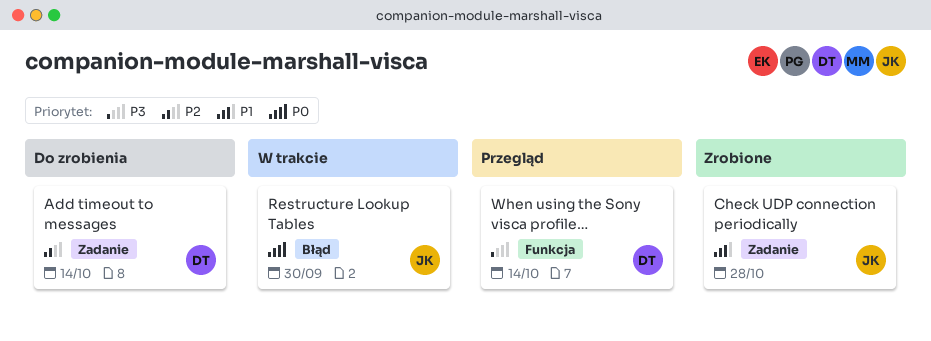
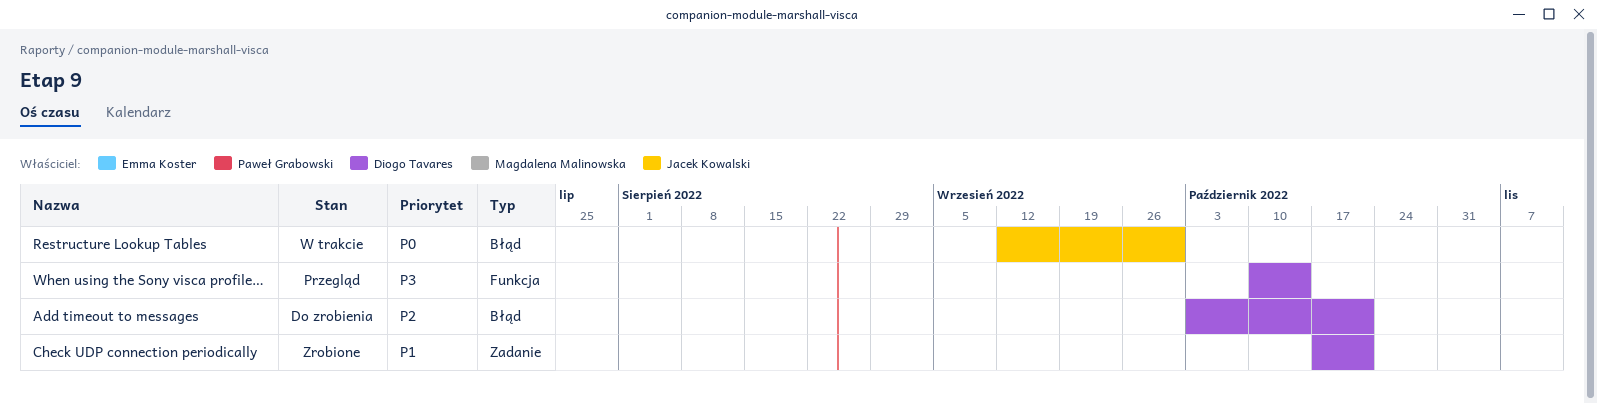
Add timeout to messages, label: Zadanie -> Błąd
Add timeout to messages, due: Oct 14 -> Oct 21
Check UDP connection periodically, owner: Jacek Kowalski -> Diogo Tavares
Check UDP connection periodically, due: Oct 28 -> Oct 21

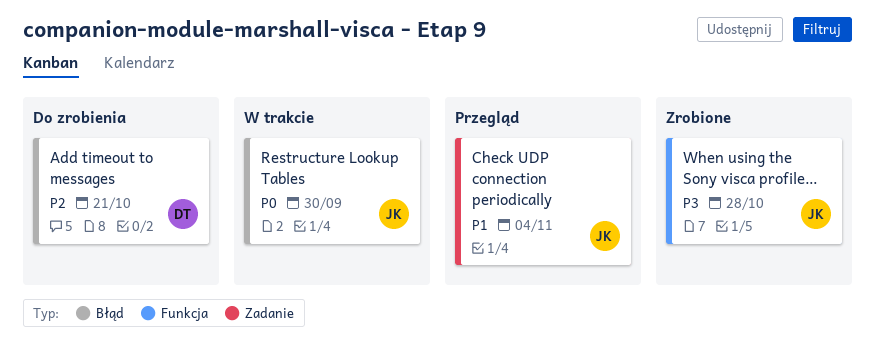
Check UDP connection periodically, status: Zrobione -> Przegląd
Check UDP connection periodically, owner: Diogo Tavares -> Jacek Kowalski
Check UDP connection periodically, due: Oct 21 -> Nov 4
When using the Sony visca profile…, status: Przegląd -> Zrobione
When using the Sony visca profile…, owner: Diogo Tavares -> Jacek Kowalski
When using the Sony visca profile…, due: Oct 14 -> Oct 28

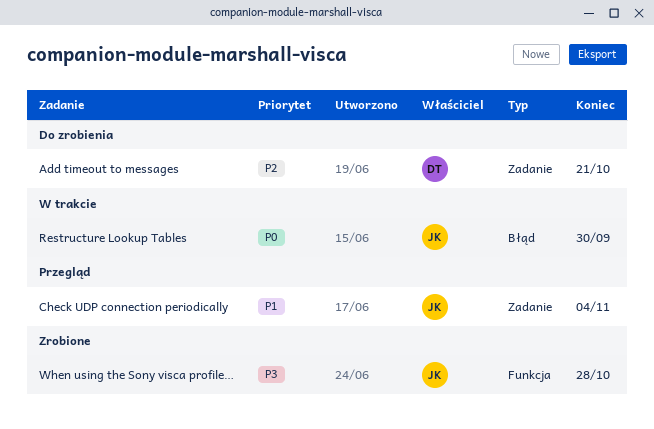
Add timeout to messages, label: Błąd -> Zadanie

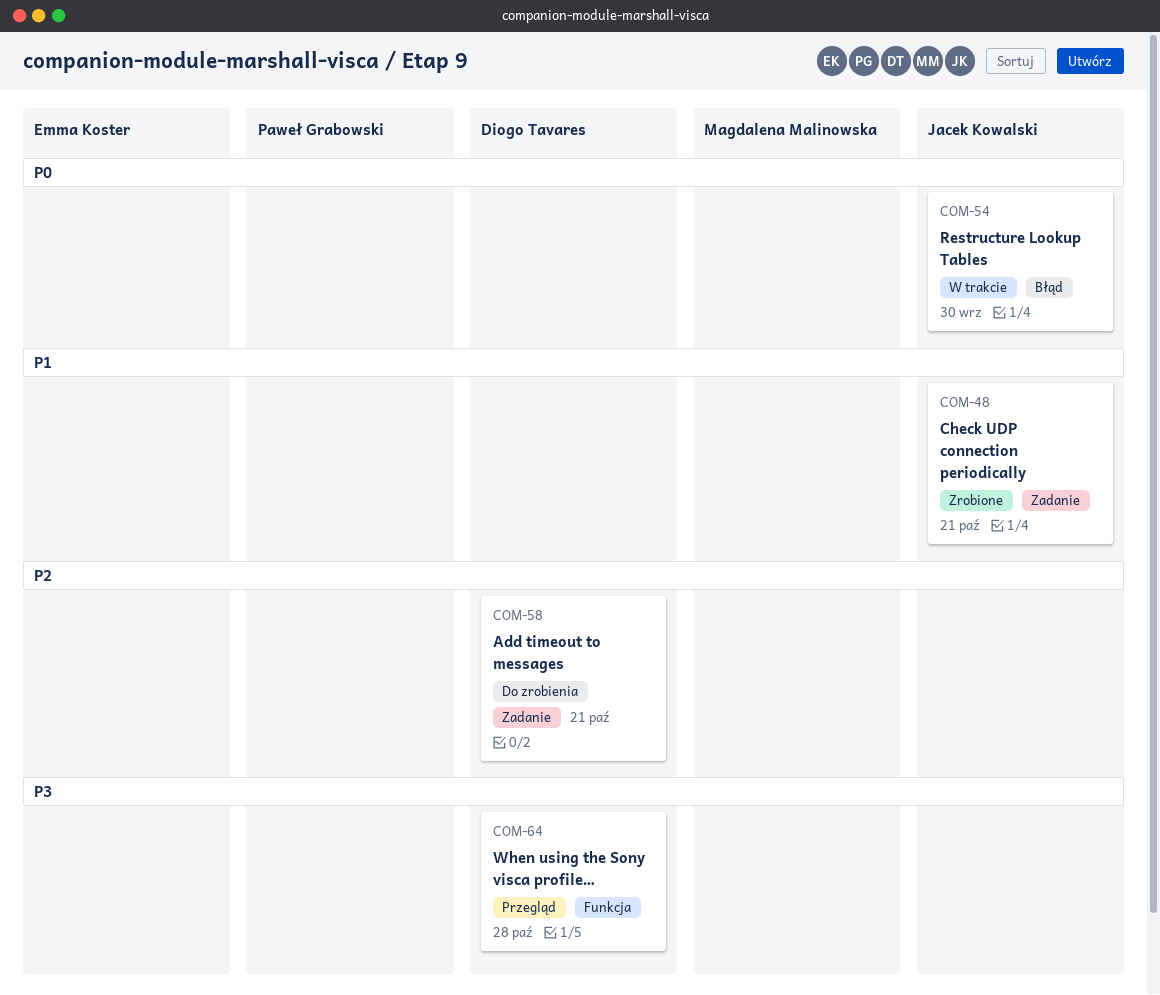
Check UDP connection periodically, status: Przegląd -> Zrobione
Check UDP connection periodically, due: Nov 4 -> Oct 21
When using the Sony visca profile…, status: Zrobione -> Przegląd
When using the Sony visca profile…, owner: Jacek Kowalski -> Diogo Tavares

